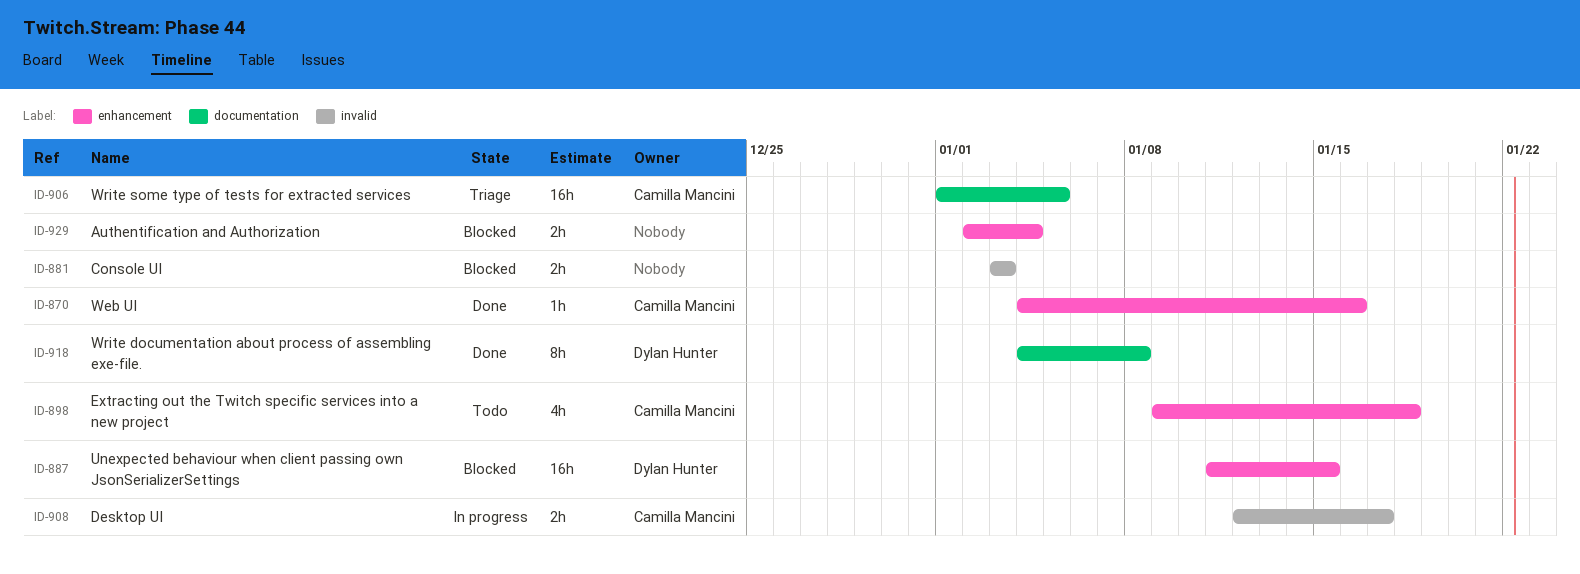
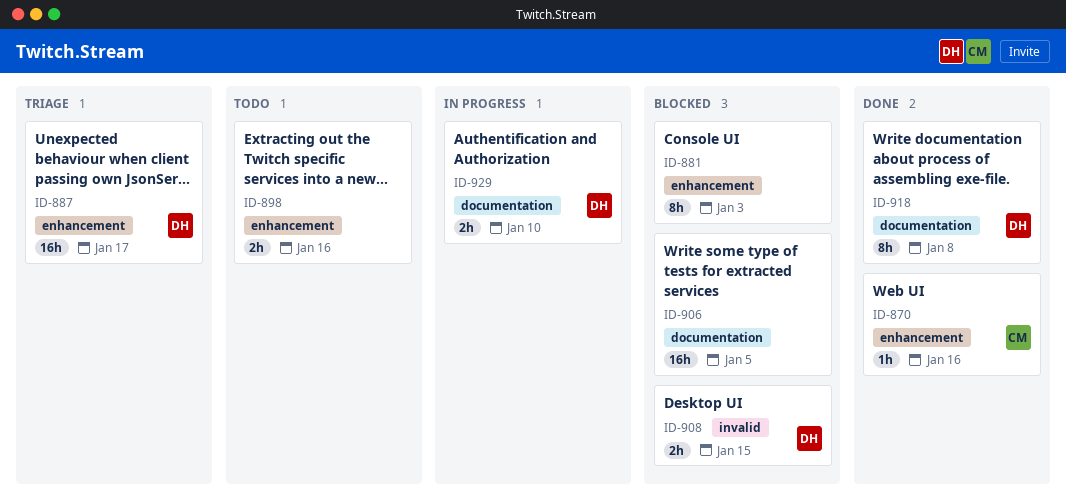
ID-881, label: invalid -> enhancement
ID-881, estimate: 2h -> 8h
ID-887, status: Blocked -> Triage
ID-887, due: Jan 15 -> Jan 17
ID-898, owner: Camilla Mancini -> none
ID-898, estimate: 4h -> 2h
ID-898, due: Jan 18 -> Jan 16
ID-906, status: Triage -> Blocked
ID-906, owner: Camilla Mancini -> none
ID-908, status: In progress -> Blocked
ID-908, owner: Camilla Mancini -> Dylan Hunter
ID-908, due: Jan 17 -> Jan 15
ID-929, status: Blocked -> In progress
ID-929, owner: none -> Dylan Hunter
ID-929, label: enhancement -> documentation
ID-929, due: Jan 4 -> Jan 10

